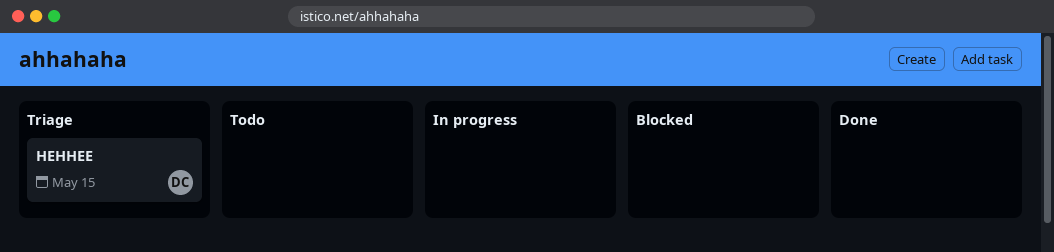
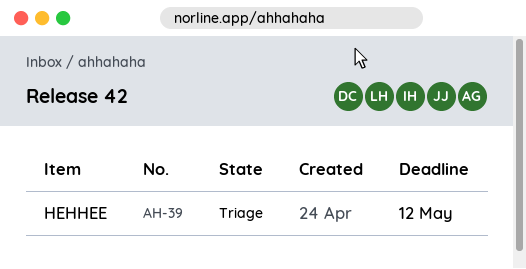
HEHHEE, due: May 15 -> May 12

